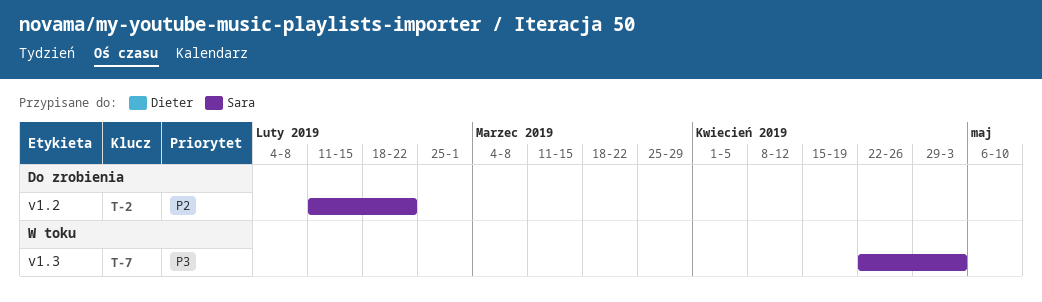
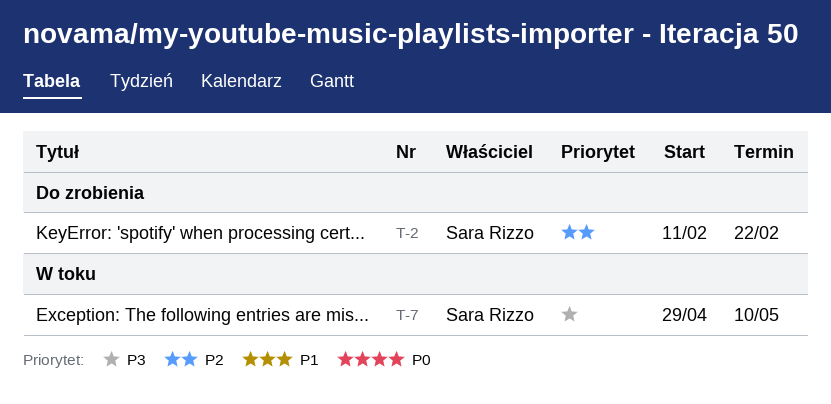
T-7, start: Apr 22 -> Apr 29
T-7, due: May 3 -> May 10

